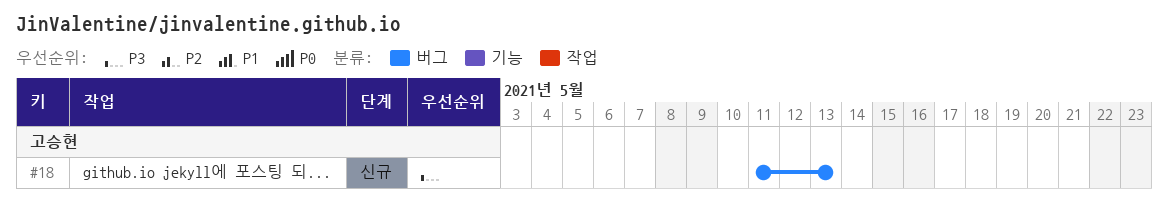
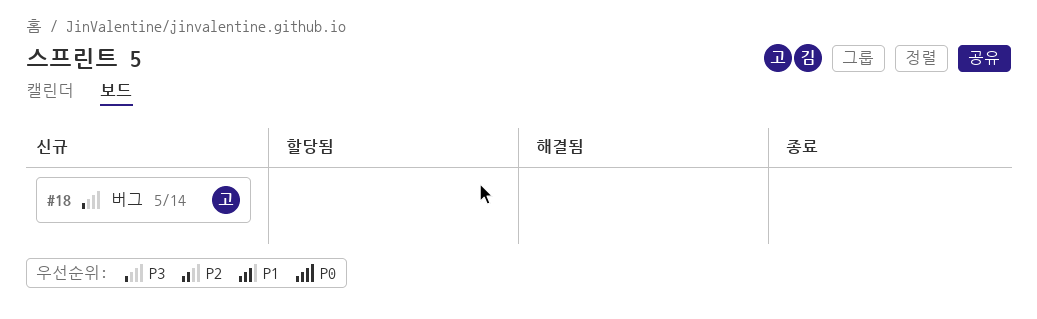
#18, due: May 13 -> May 14

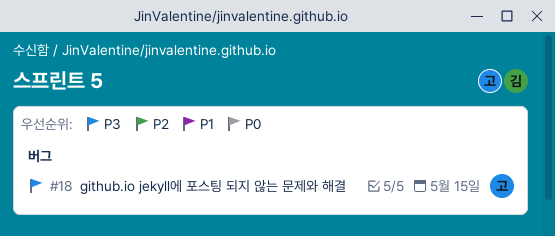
#18, due: May 14 -> May 15

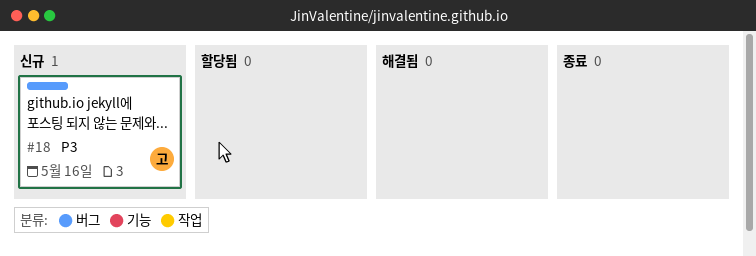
#18, due: May 15 -> May 16

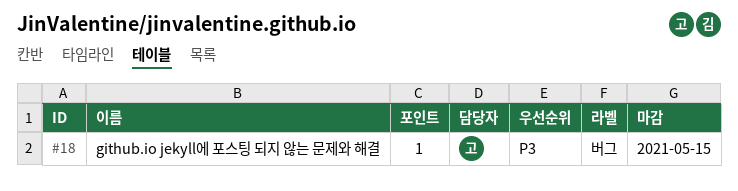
#18, due: May 16 -> May 15

